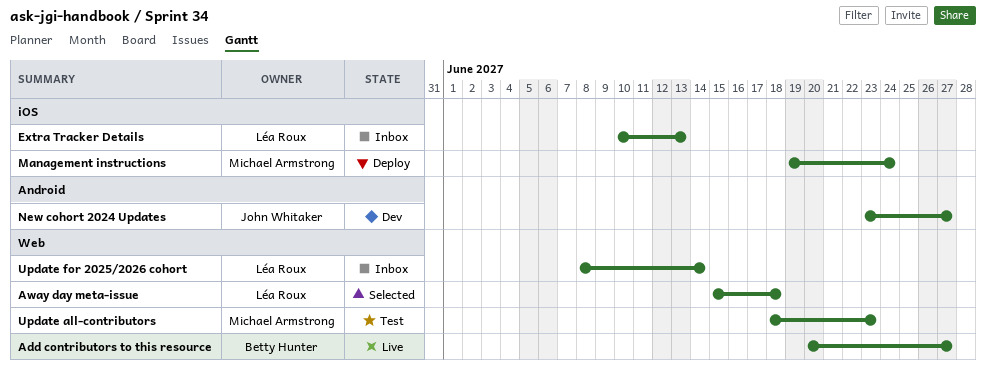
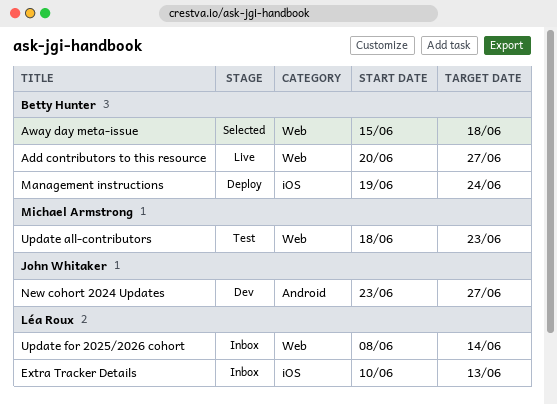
Away day meta-issue, owner: Léa Roux -> Betty Hunter
Management instructions, owner: Michael Armstrong -> Betty Hunter

